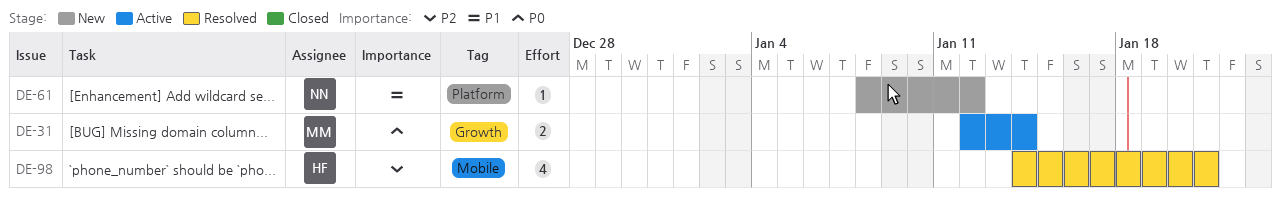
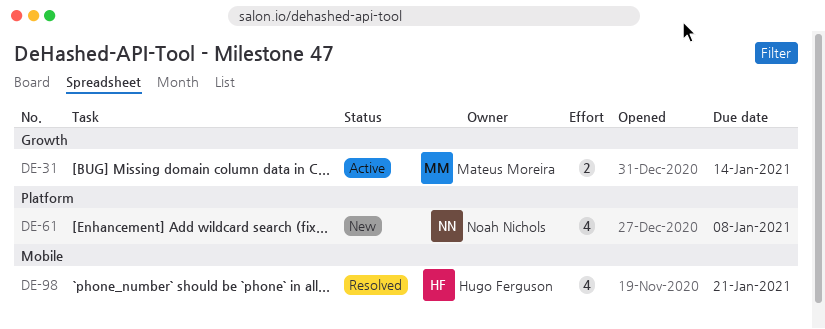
DE-61, estimate: 1 -> 4
DE-61, due: Jan 12 -> Jan 8

